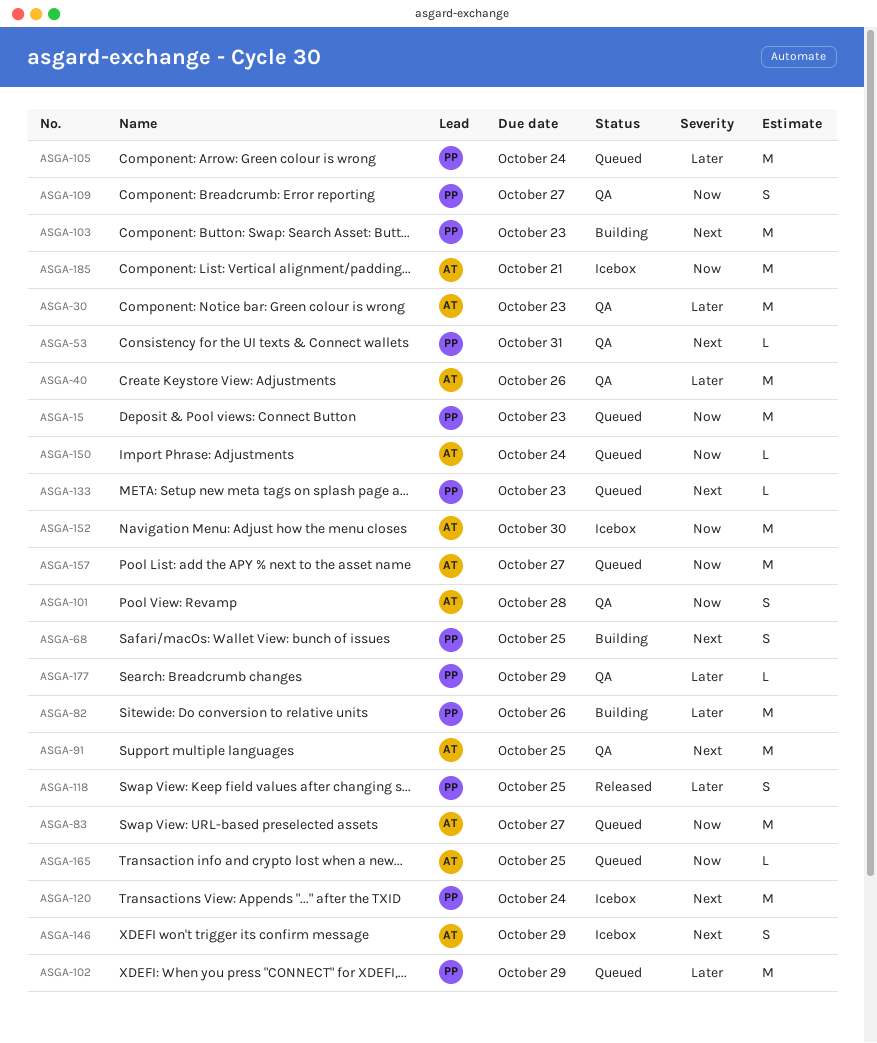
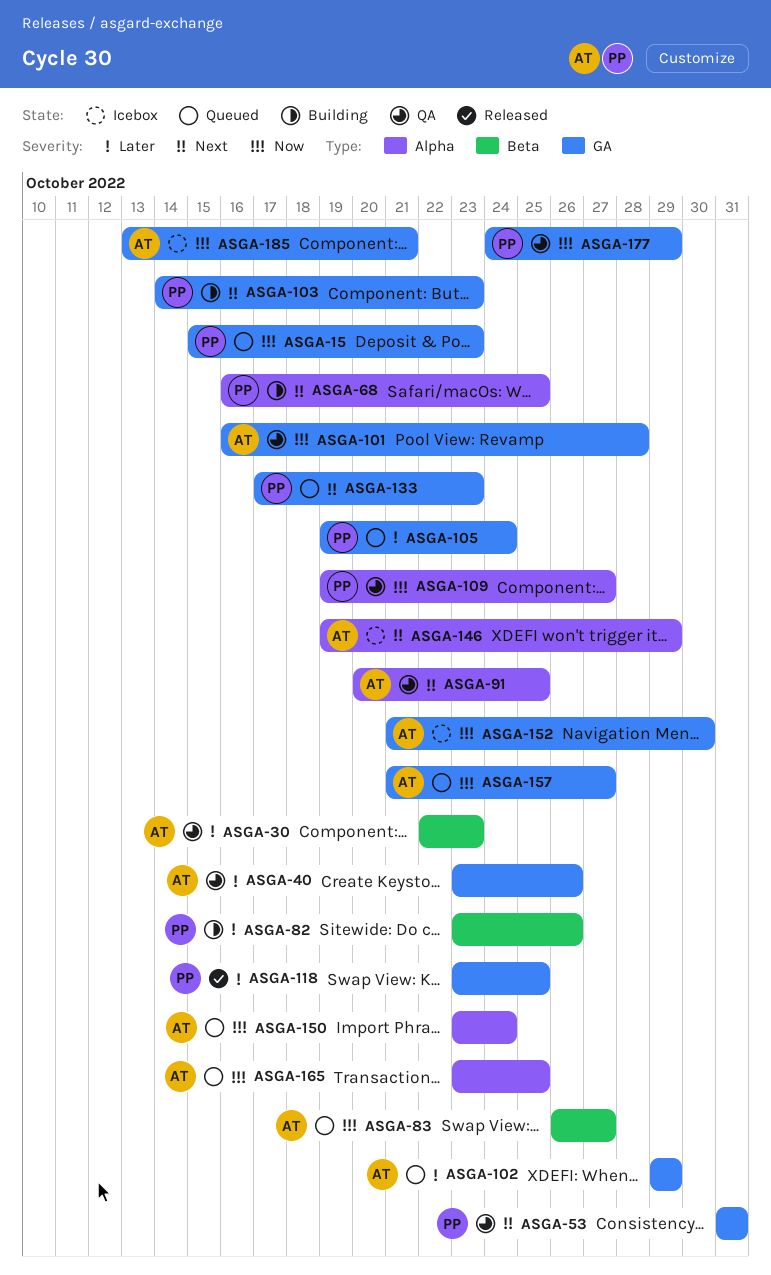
ASGA-102, owner: PP -> AT
ASGA-120: present -> none
ASGA-177, priority: Later -> Now

